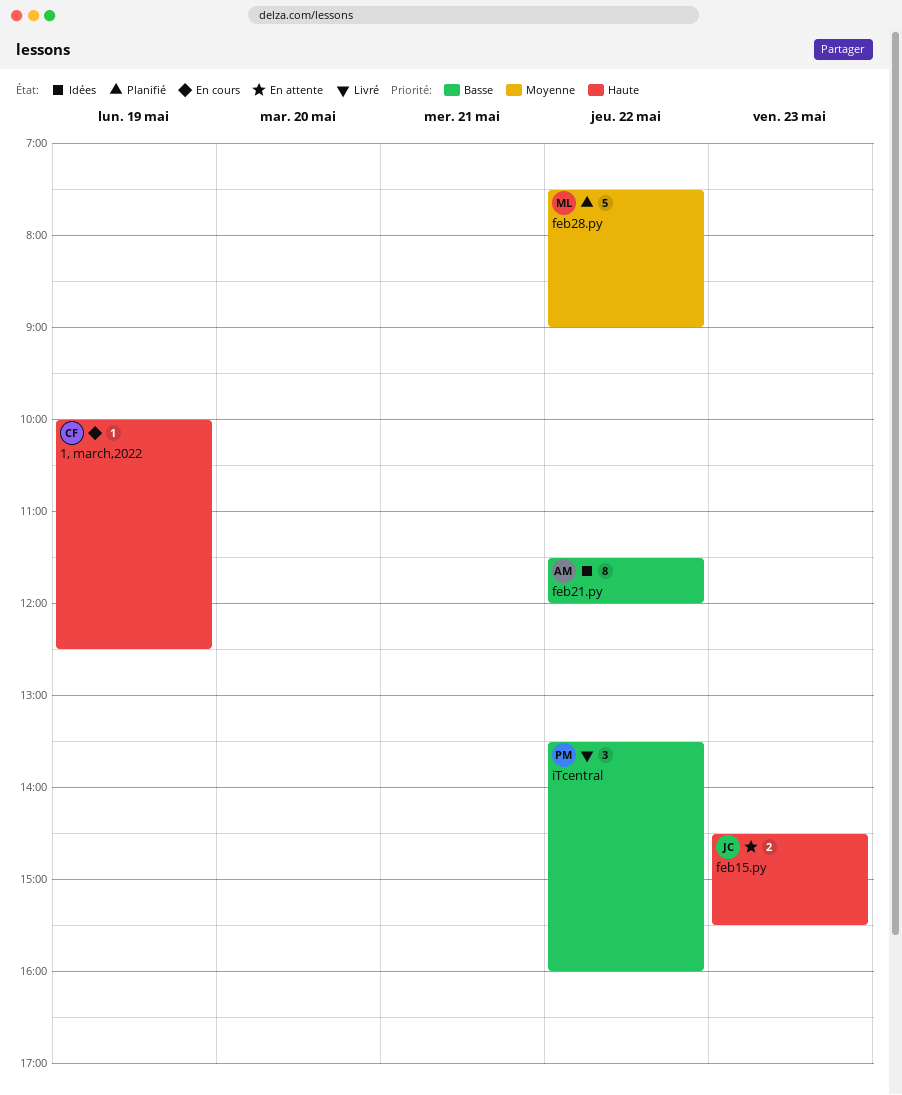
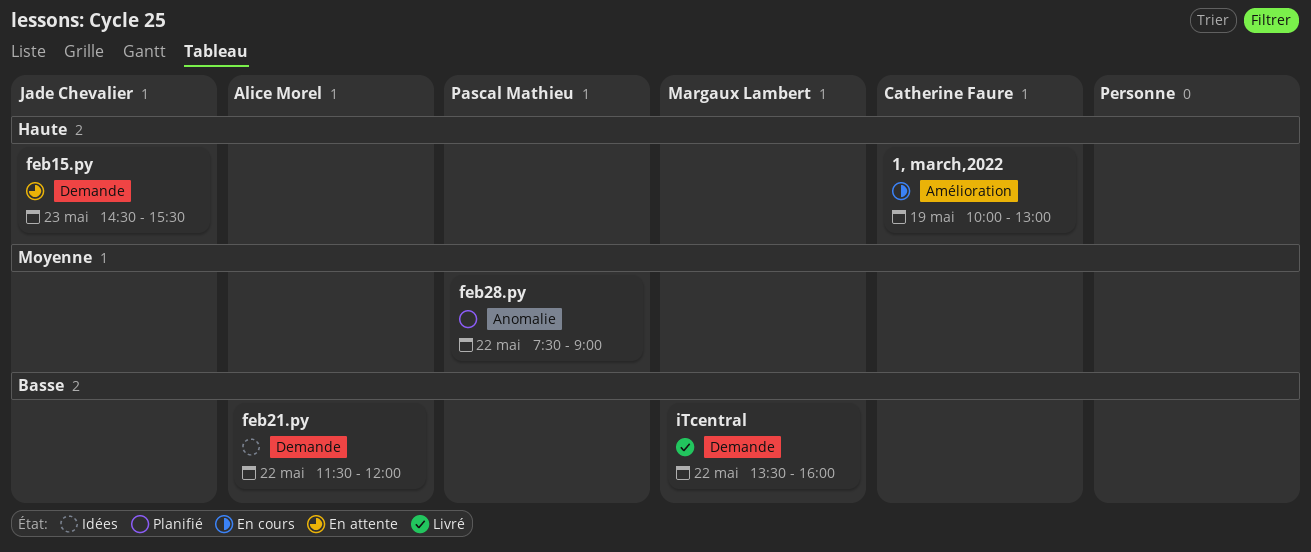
1, march,2022, ends: 12:30 -> 13:00
feb28.py, owner: Margaux Lambert -> Pascal Mathieu
iTcentral, owner: Pascal Mathieu -> Margaux Lambert

